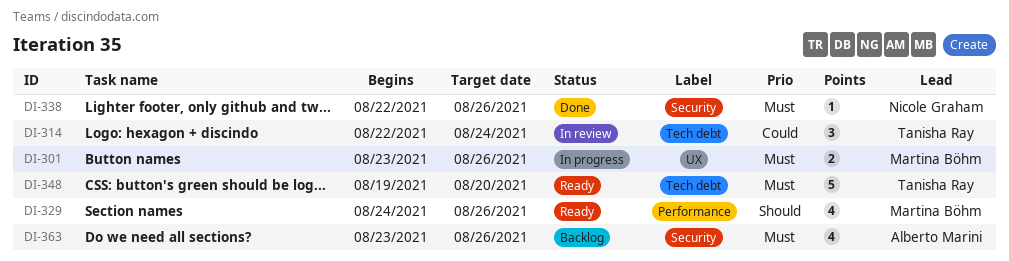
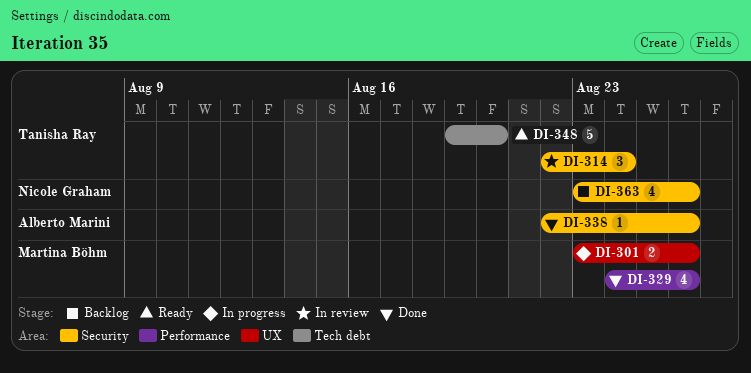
DI-314, label: Tech debt -> Security
DI-329, status: Ready -> Done
DI-338, owner: Nicole Graham -> Alberto Marini
DI-363, owner: Alberto Marini -> Nicole Graham

